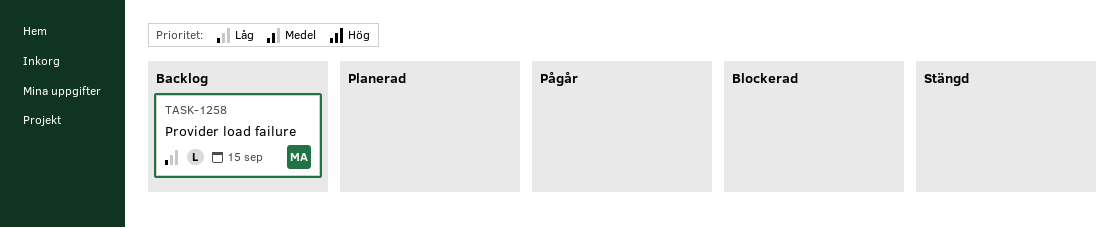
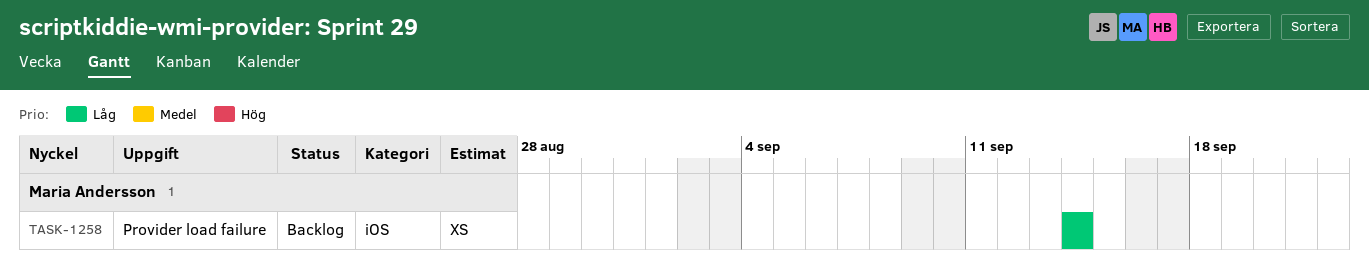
TASK-1258, estimate: L -> XS
TASK-1258, due: Sep 15 -> Sep 14

